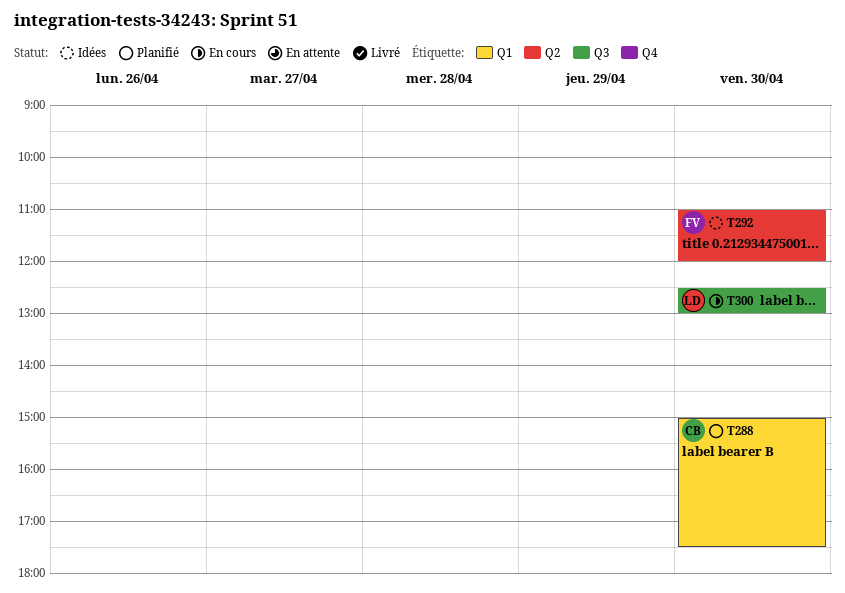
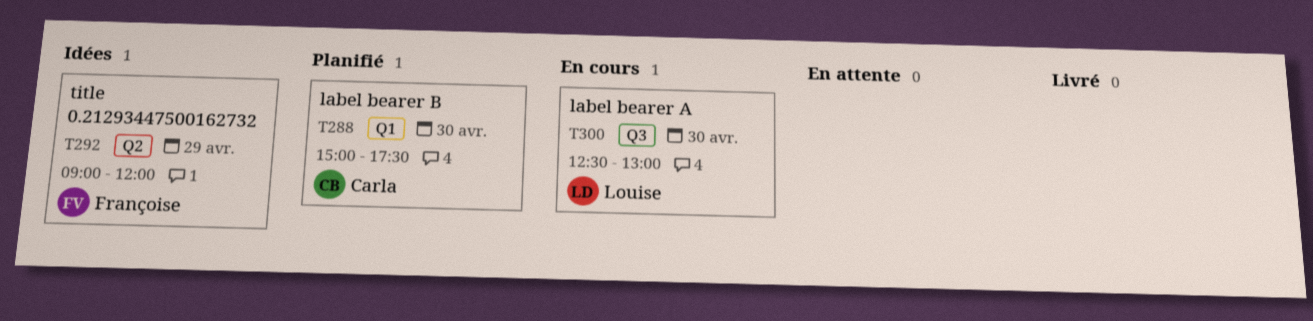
T292, day: Apr 30 -> Apr 29
T292, begins: 11:00 -> 09:00

